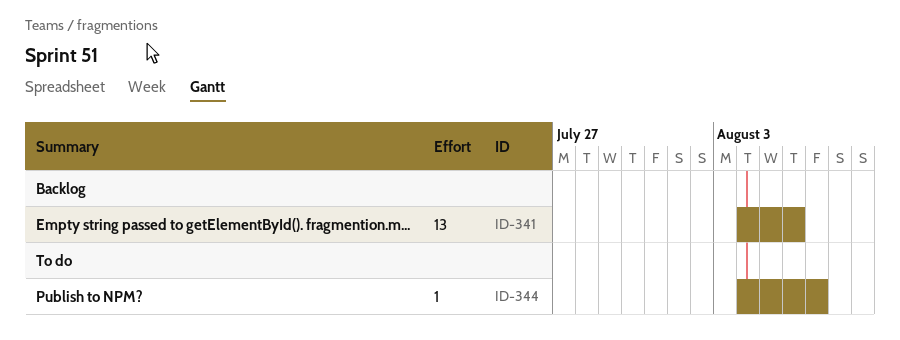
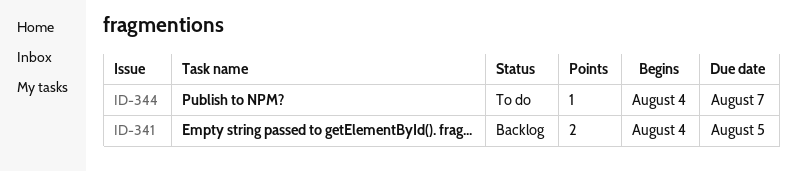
ID-341, estimate: 13 -> 2
ID-341, due: Aug 6 -> Aug 5

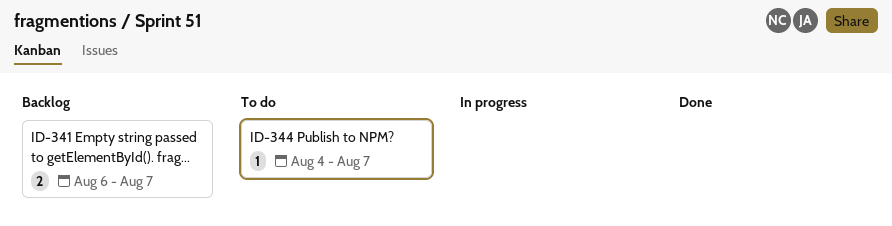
ID-341, start: Aug 4 -> Aug 6
ID-341, due: Aug 5 -> Aug 7

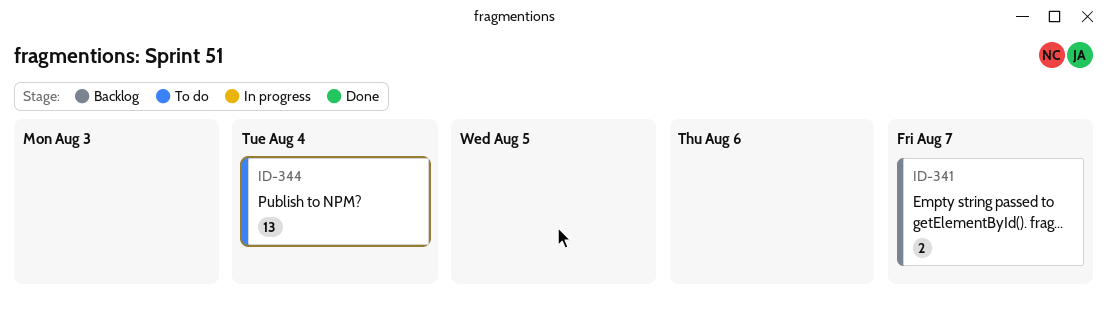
ID-344, estimate: 1 -> 13
ID-344, due: Aug 7 -> Aug 4

